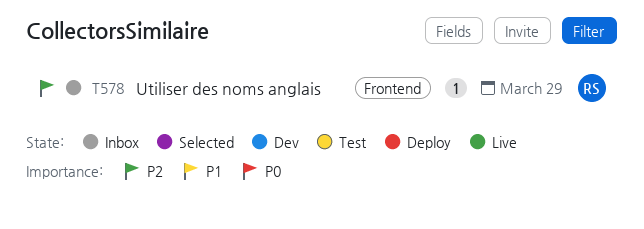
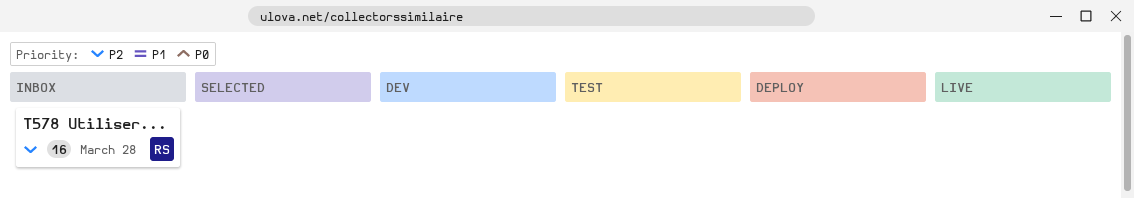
T578, estimate: 1 -> 16
T578, due: Mar 29 -> Mar 28

